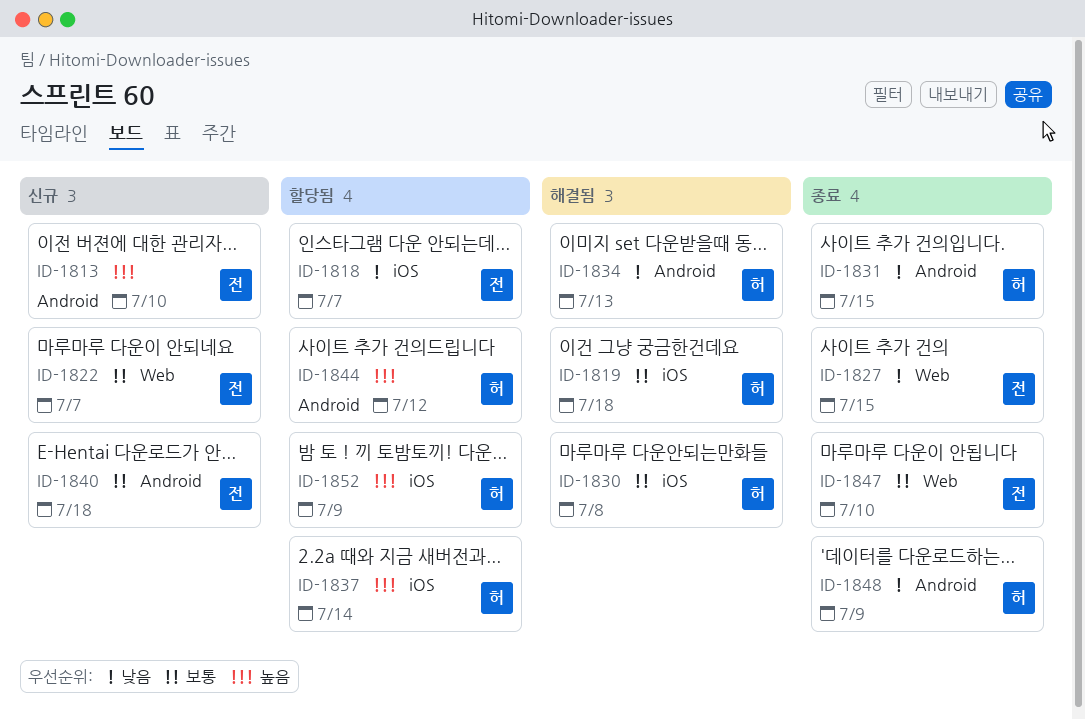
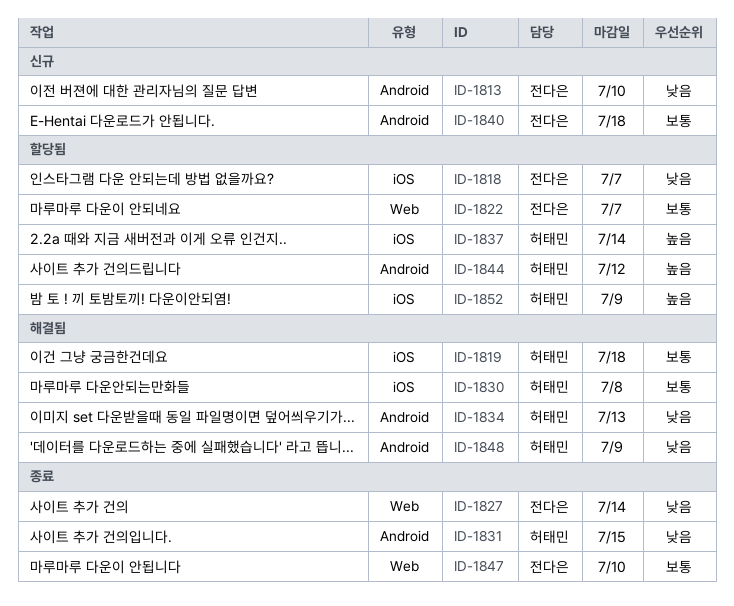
ID-1813, priority: 높음 -> 낮음
ID-1822, status: 신규 -> 할당됨
ID-1827, due: Jul 15 -> Jul 14
ID-1848, status: 종료 -> 해결됨

